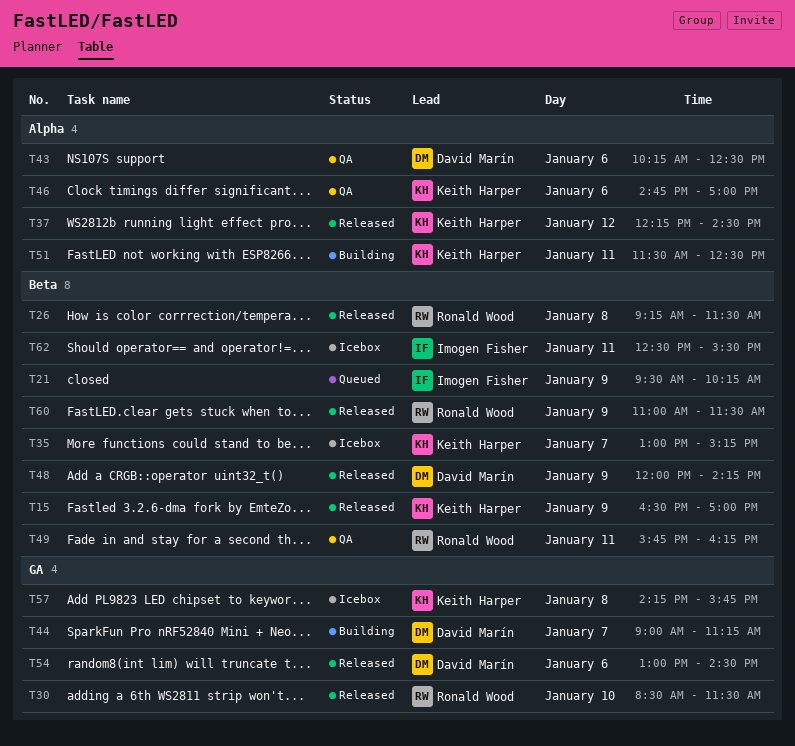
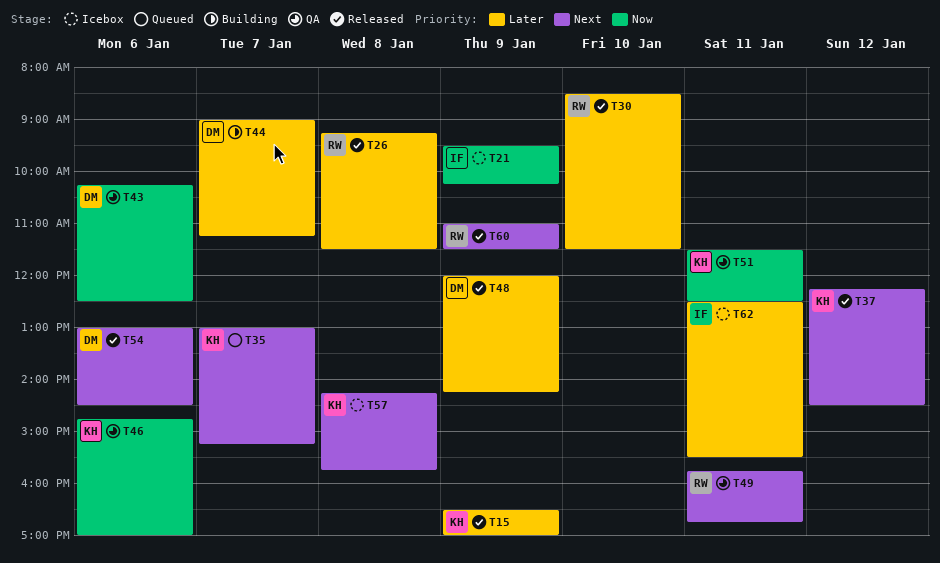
T21, status: Queued -> Icebox
T35, status: Icebox -> Queued
T49, ends: 16:15 -> 16:45
T51, status: Building -> QA

